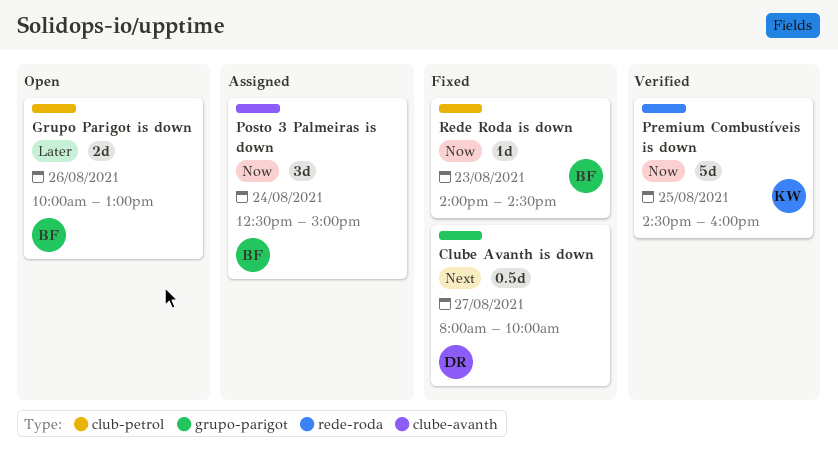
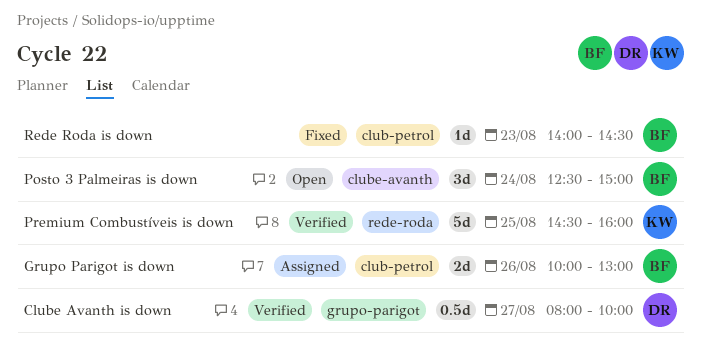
Clube Avanth is down, status: Fixed -> Verified
Grupo Parigot is down, status: Open -> Assigned
Posto 3 Palmeiras is down, status: Assigned -> Open

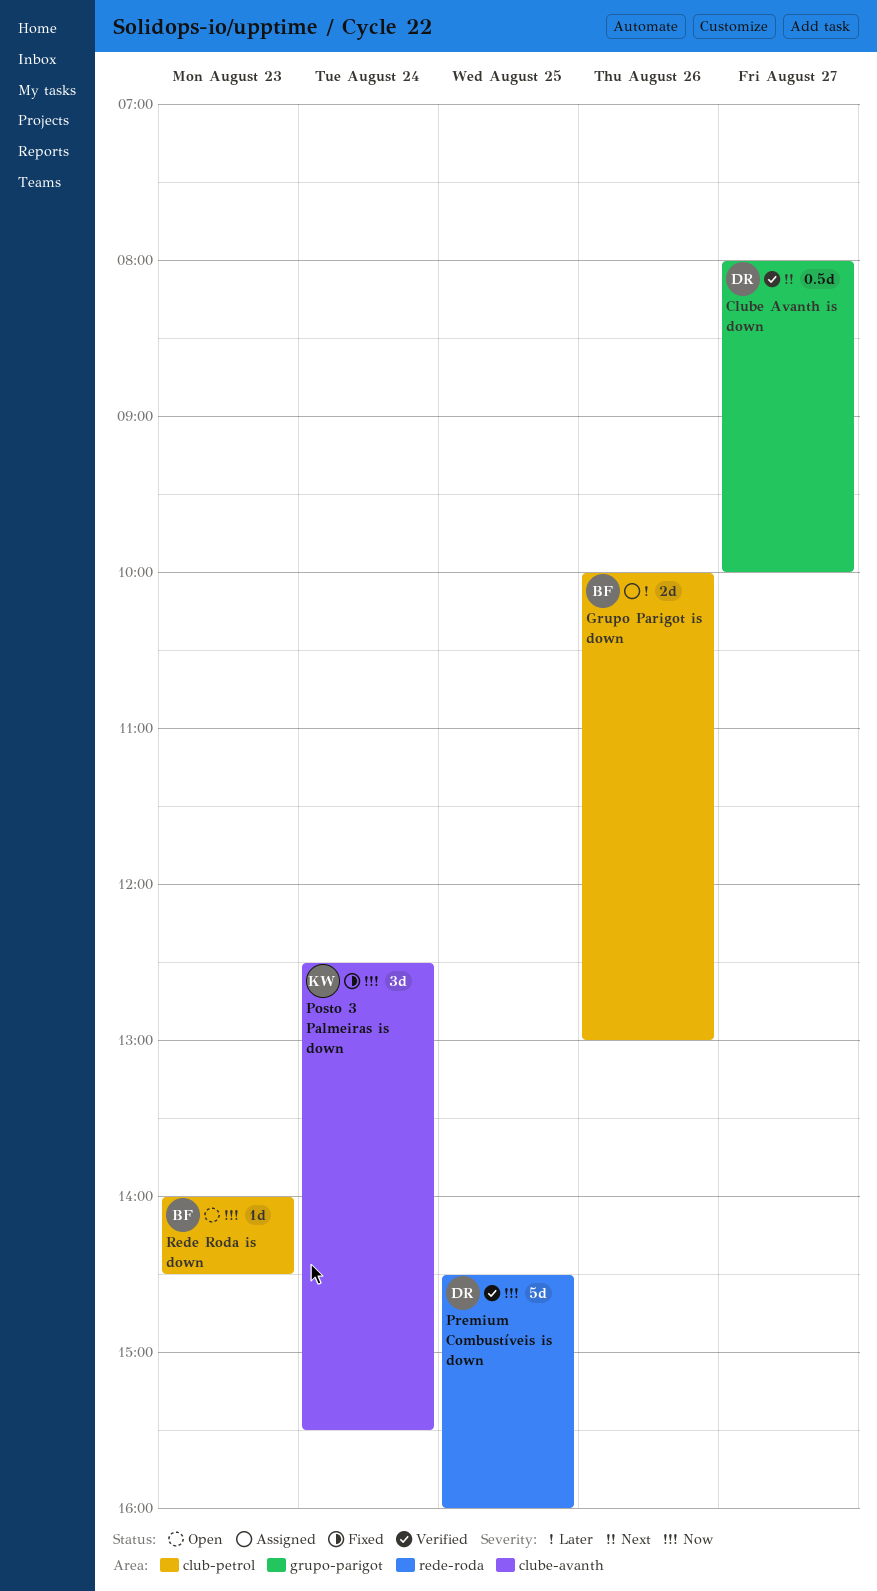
Posto 3 Palmeiras is down, status: Open -> Fixed
Posto 3 Palmeiras is down, owner: BF -> KW
Posto 3 Palmeiras is down, ends: 15:00 -> 15:30
Premium Combustíveis is down, owner: KW -> DR
Rede Roda is down, status: Fixed -> Open

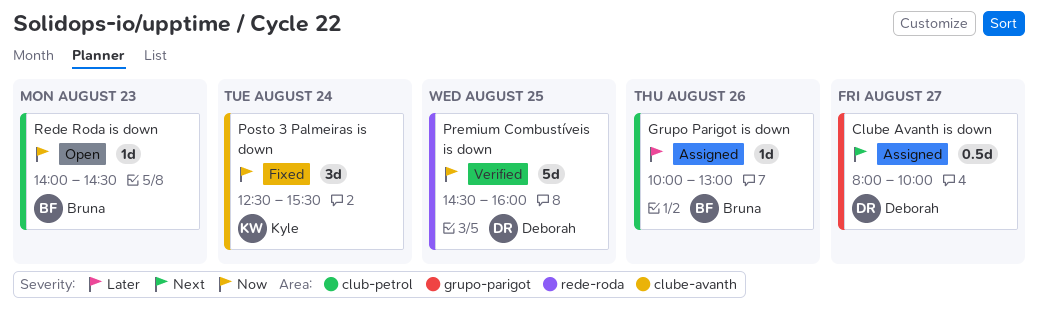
Clube Avanth is down, status: Verified -> Assigned
Grupo Parigot is down, estimate: 2d -> 1d

